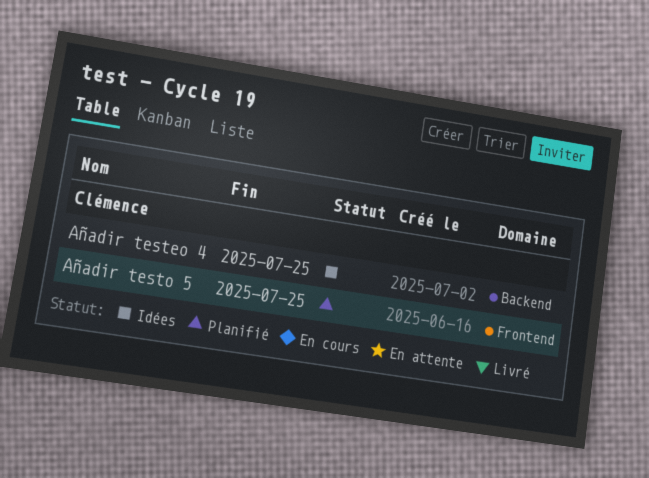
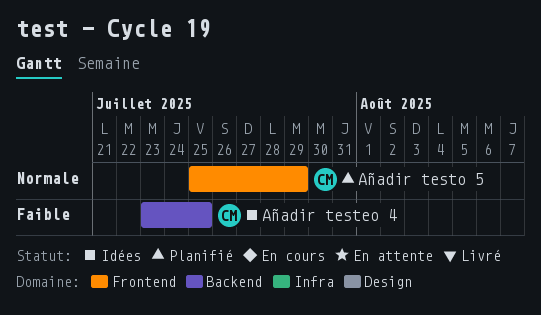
Añadir testo 5, due: Jul 25 -> Jul 29

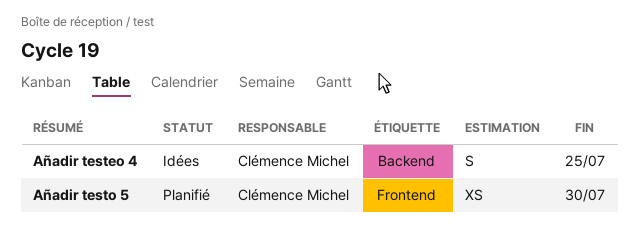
Añadir testo 5, due: Jul 29 -> Jul 30

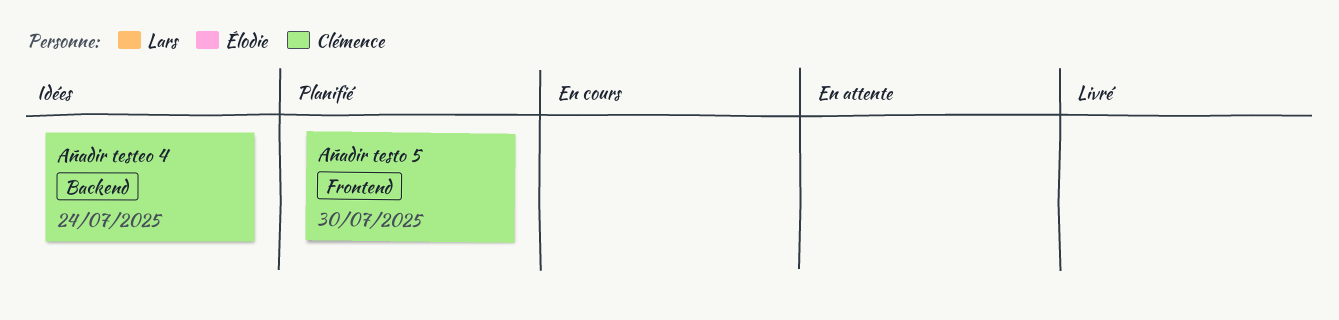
Añadir testeo 4, due: Jul 25 -> Jul 24

